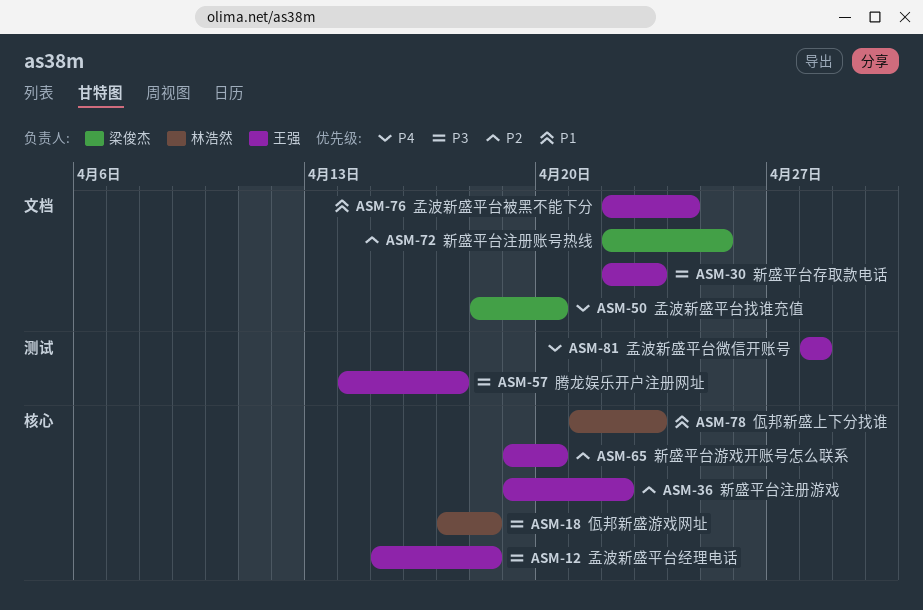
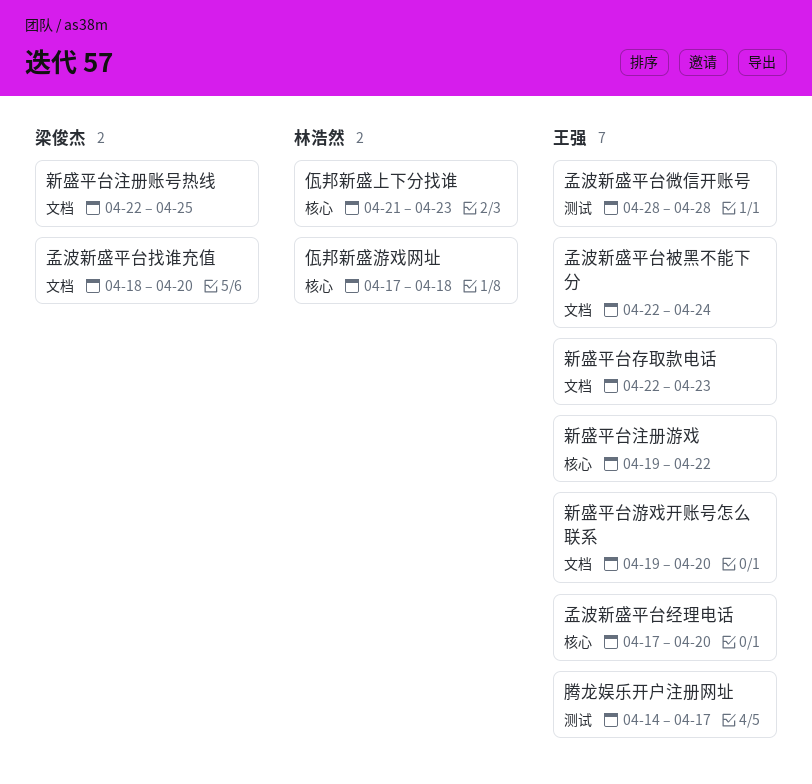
孟波新盛平台经理电话, start: Apr 15 -> Apr 17
孟波新盛平台经理电话, due: Apr 18 -> Apr 20
新盛平台游戏开账号怎么联系, label: 核心 -> 文档

